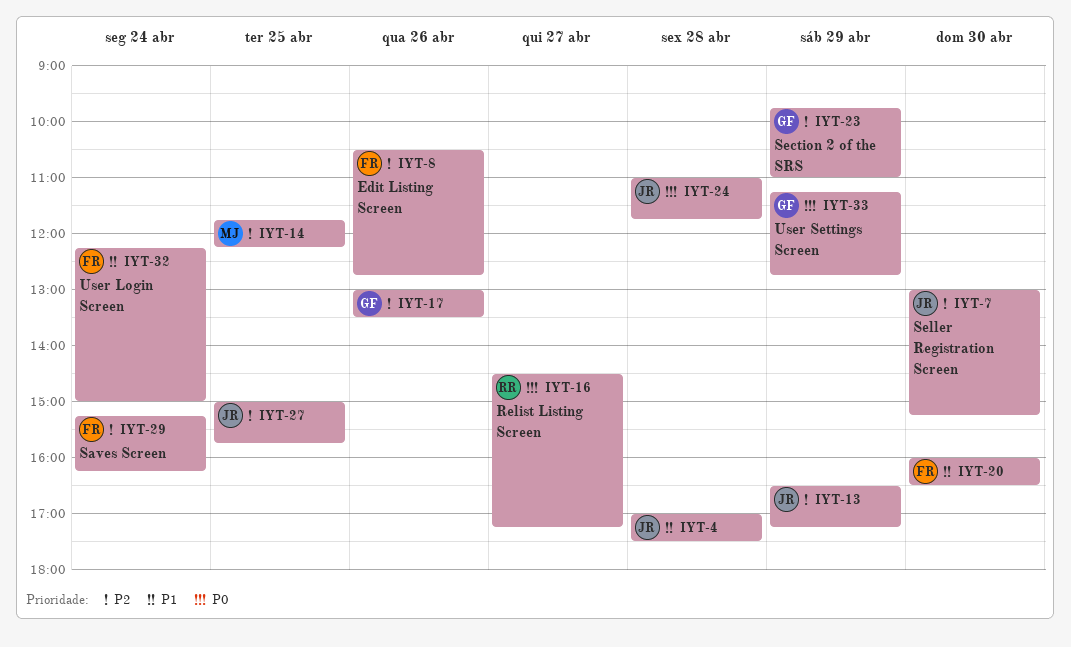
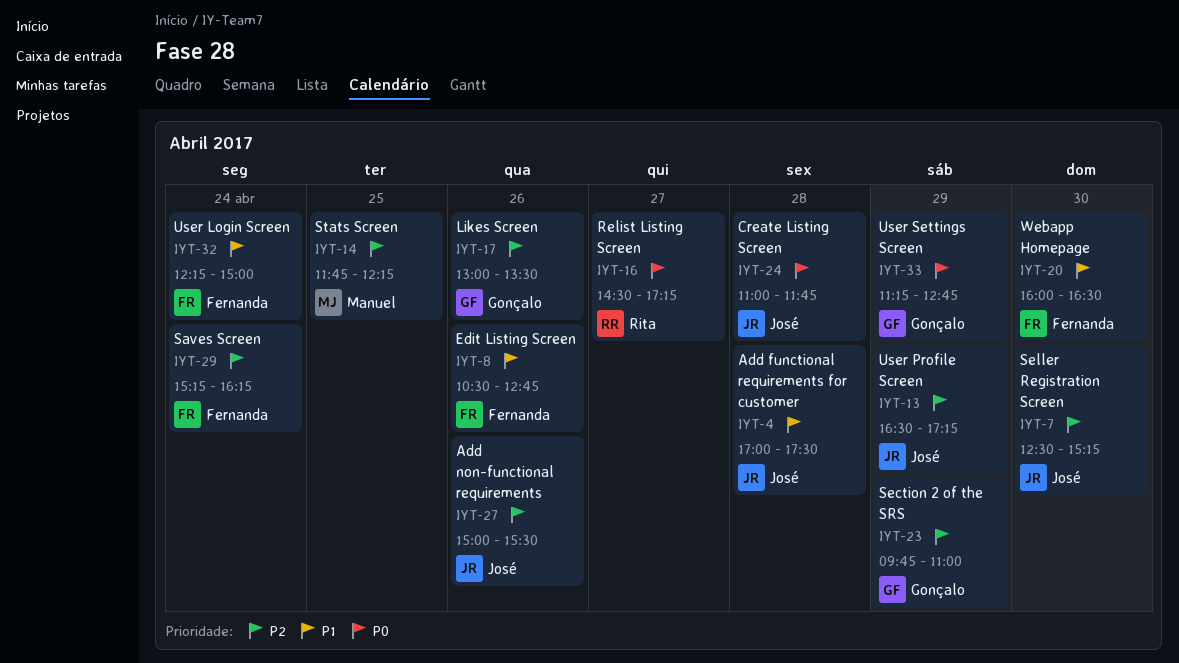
IYT-7, begins: 13:00 -> 12:30
IYT-8, priority: P2 -> P1
IYT-27, day: Apr 25 -> Apr 26
IYT-27, ends: 15:45 -> 15:30

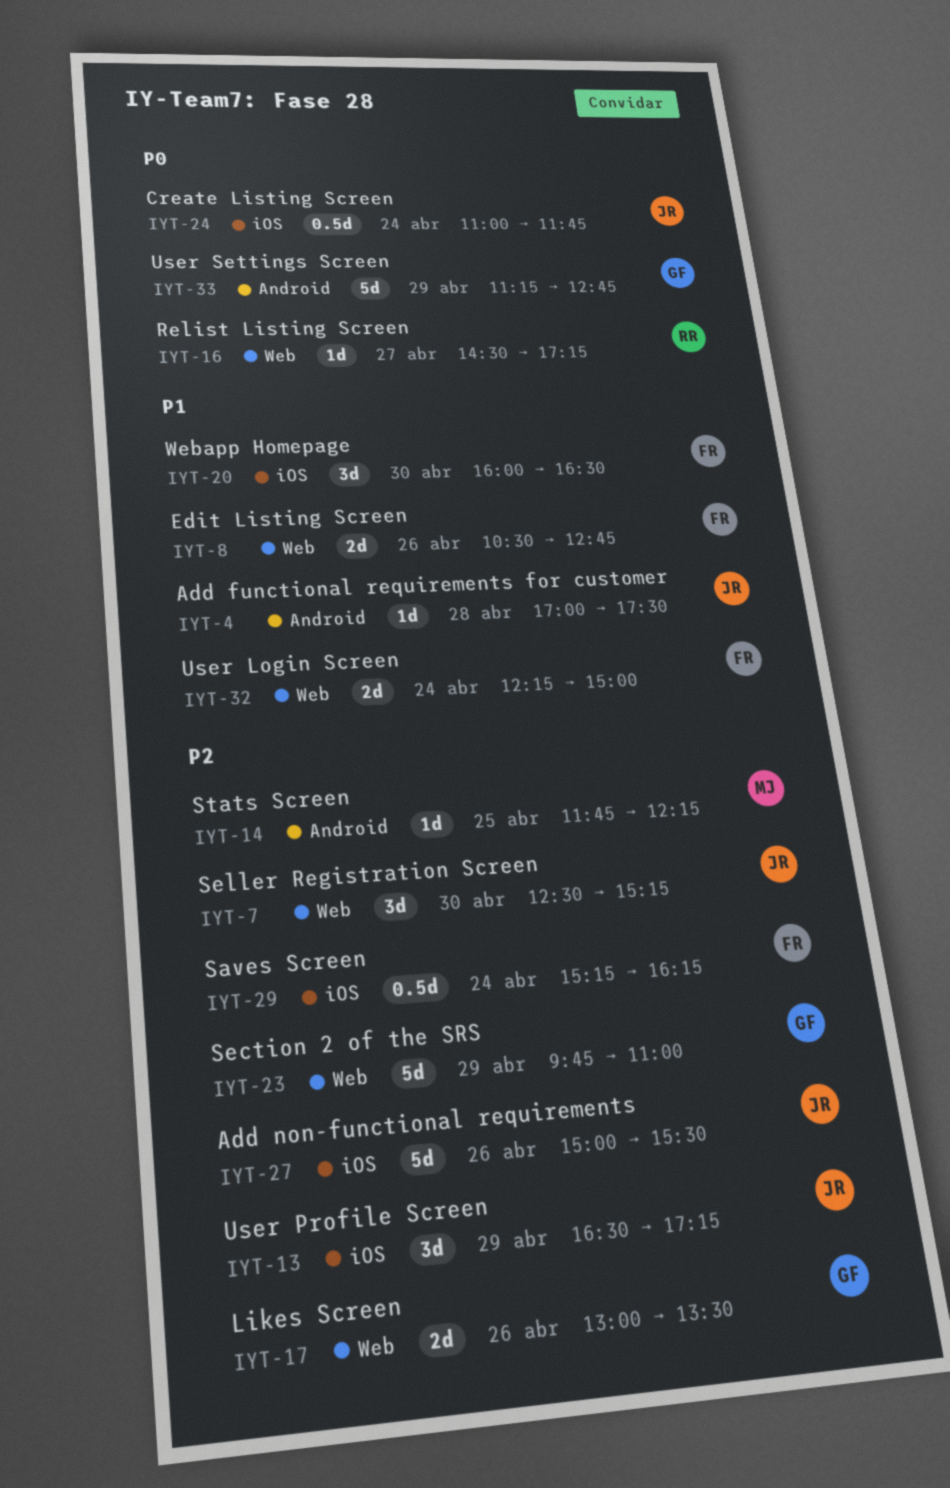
IYT-24, day: Apr 28 -> Apr 24

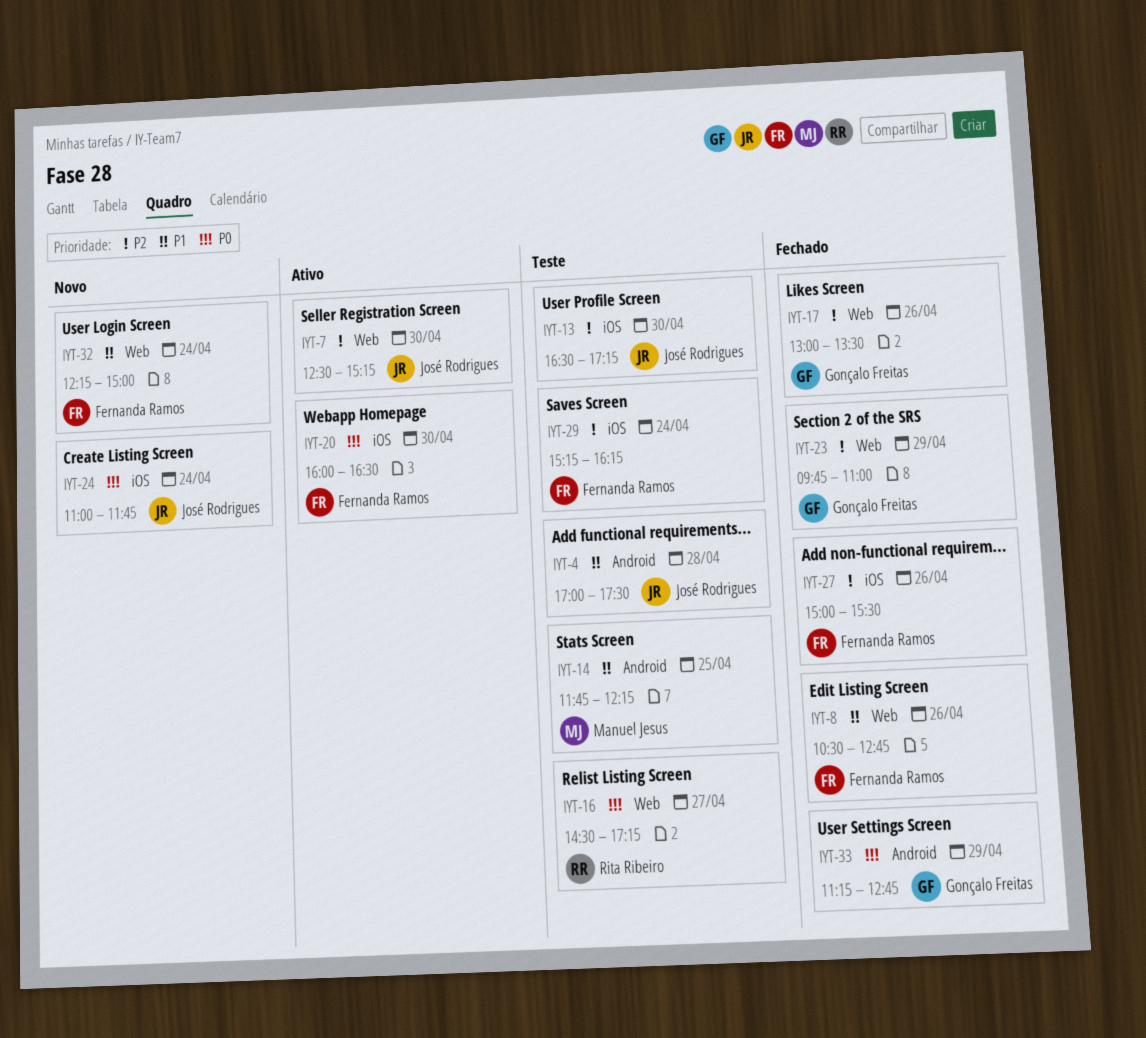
IYT-13, day: Apr 29 -> Apr 30
IYT-14, priority: P2 -> P1
IYT-20, priority: P1 -> P0
IYT-27, owner: José Rodrigues -> Fernanda Ramos

